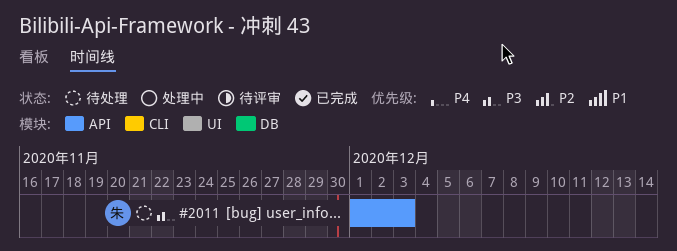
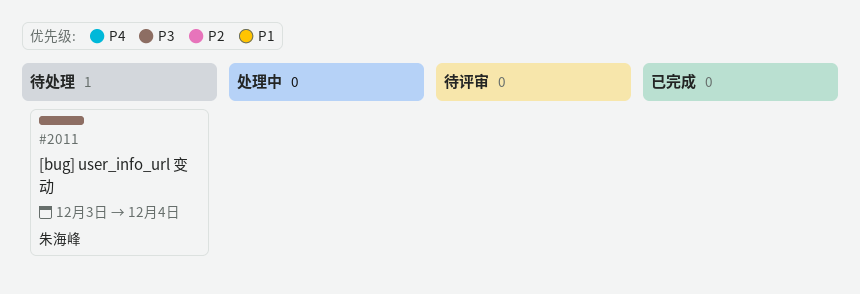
#2011, start: Dec 1 -> Dec 3
#2011, due: Dec 3 -> Dec 4

